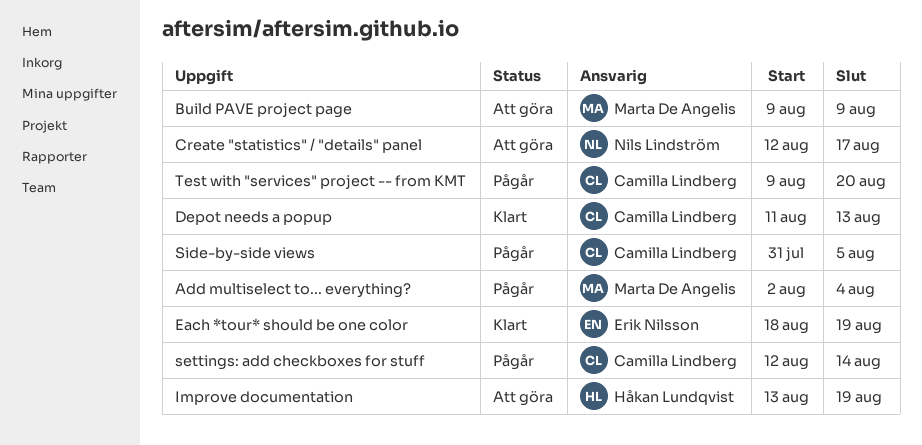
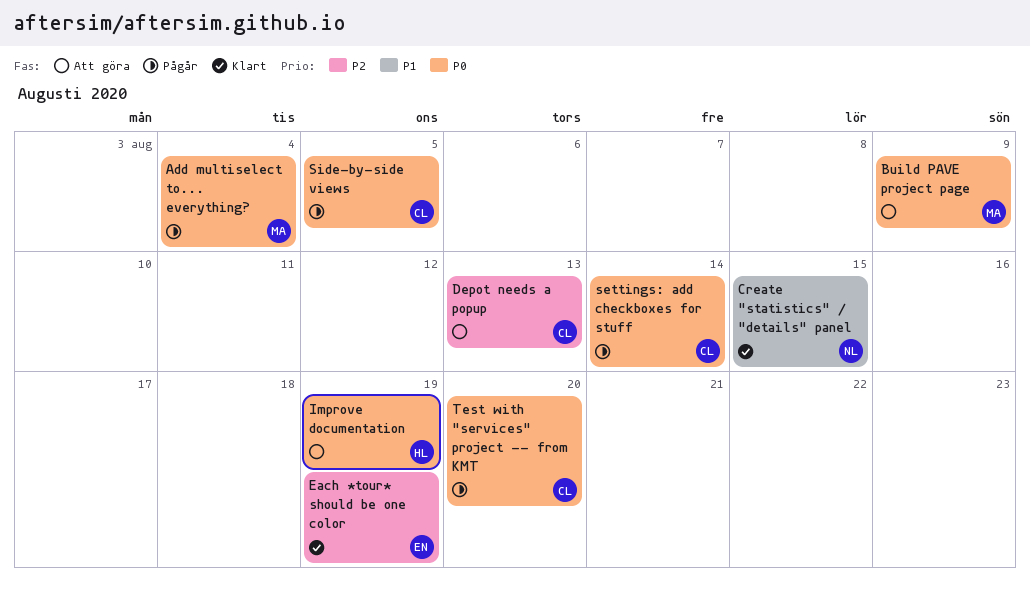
Create "statistics" / "details" panel, status: Att göra -> Klart
Create "statistics" / "details" panel, due: Aug 17 -> Aug 15
Depot needs a popup, status: Klart -> Att göra

